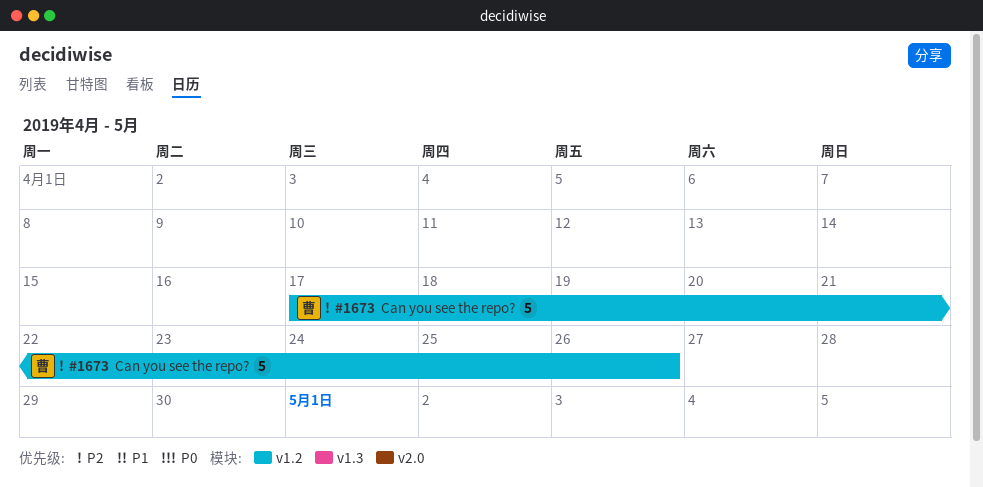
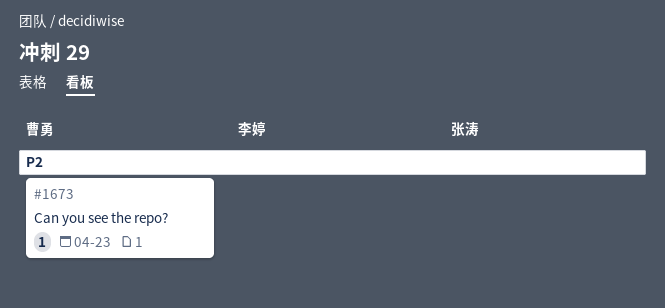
#1673, estimate: 5 -> 1
#1673, due: Apr 26 -> Apr 23

